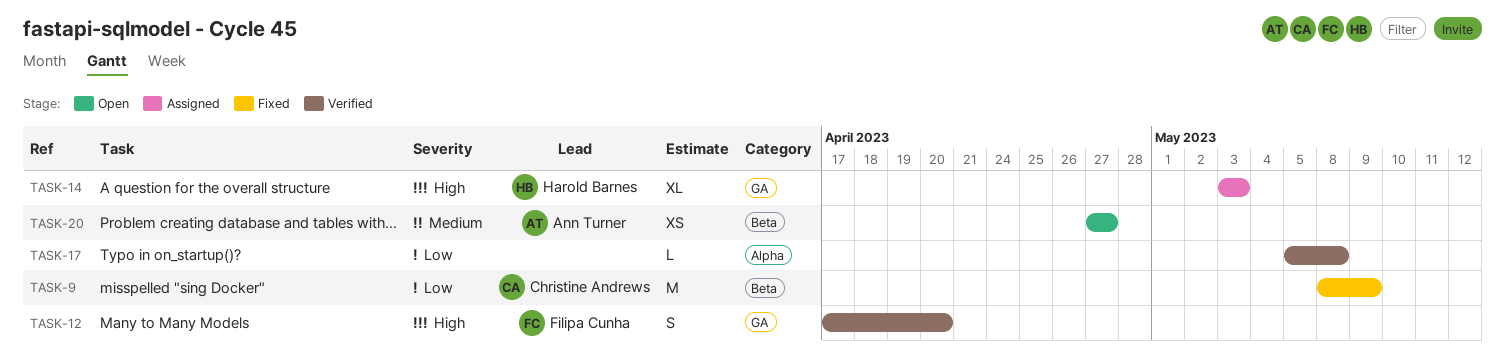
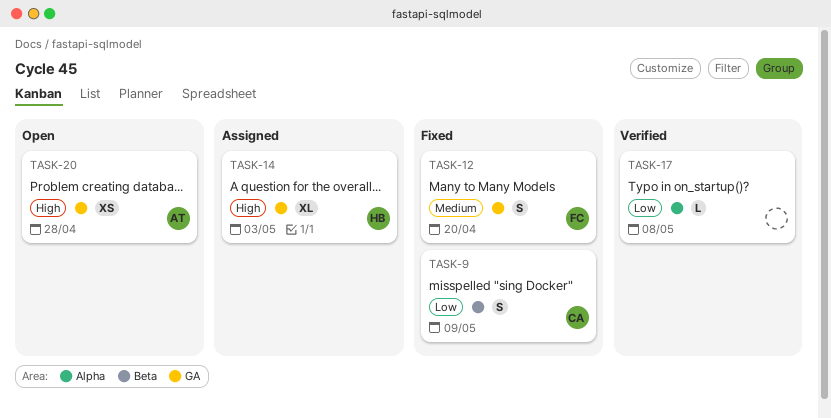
TASK-9, estimate: M -> S
TASK-12, status: Verified -> Fixed
TASK-12, priority: High -> Medium
TASK-20, priority: Medium -> High
TASK-20, label: Beta -> GA
TASK-20, due: Apr 27 -> Apr 28

